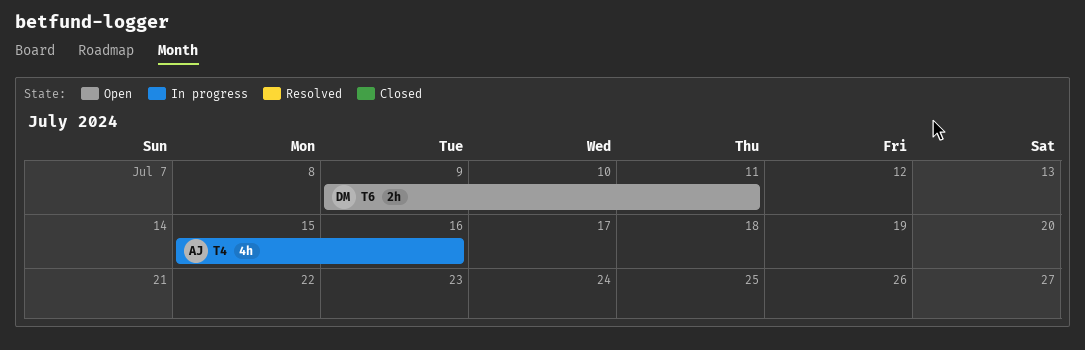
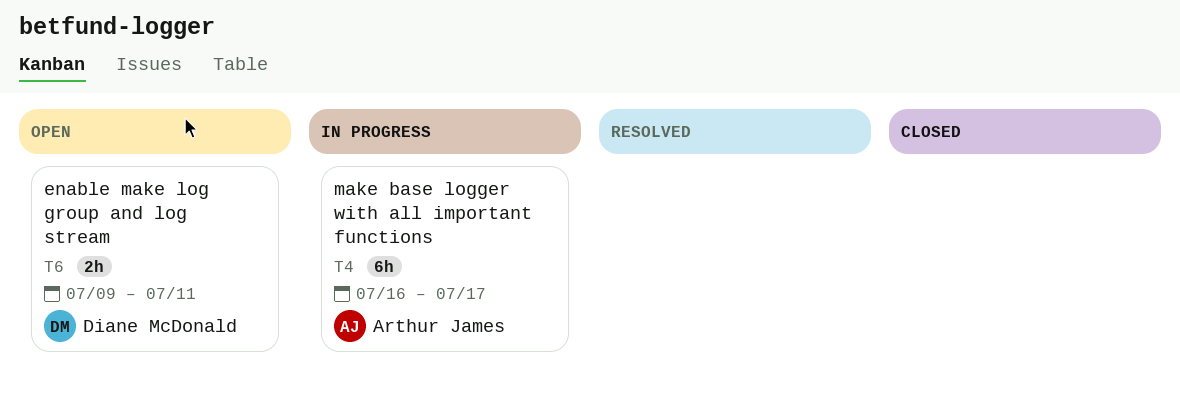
T4, estimate: 4h -> 6h
T4, start: Jul 15 -> Jul 16
T4, due: Jul 16 -> Jul 17

